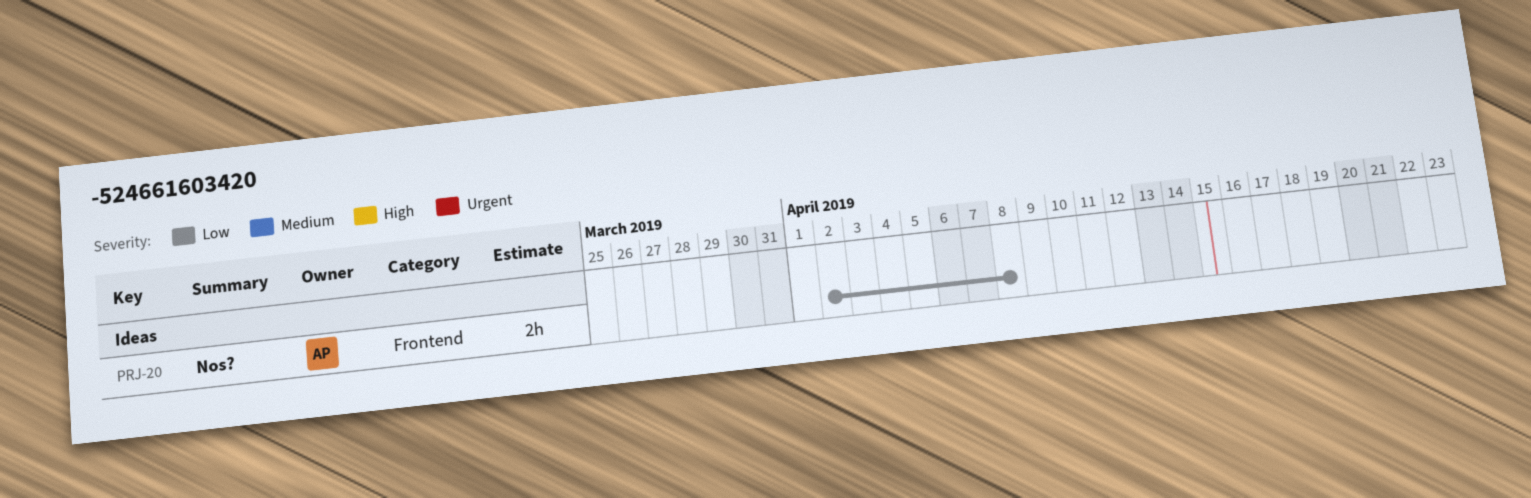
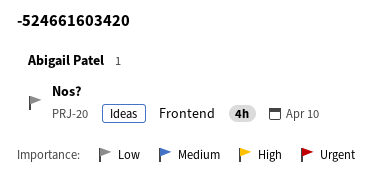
PRJ-20, estimate: 2h -> 4h
PRJ-20, due: Apr 8 -> Apr 10

